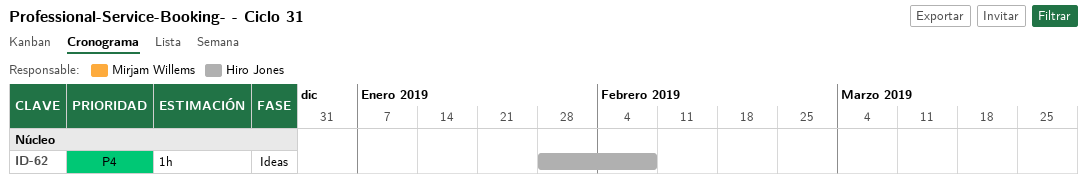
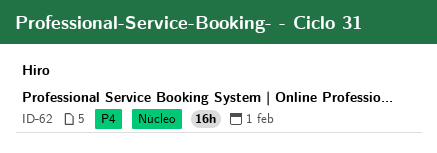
ID-62, estimate: 1h -> 16h
ID-62, due: Feb 8 -> Feb 1

